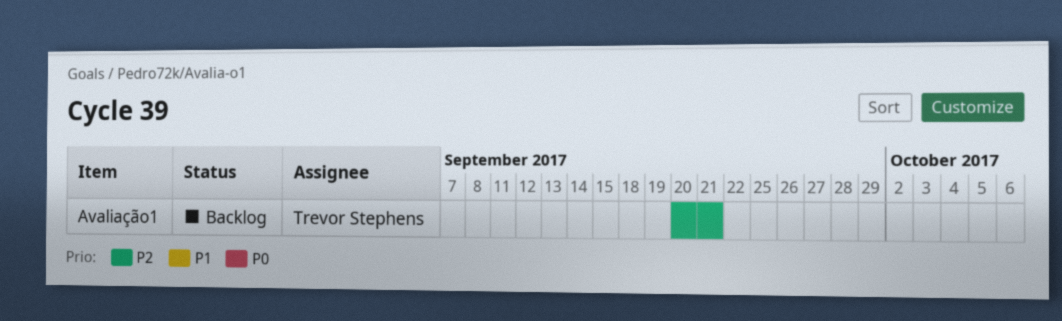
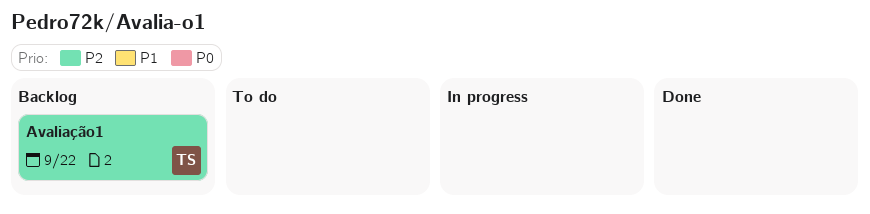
Avaliação1, due: Sep 21 -> Sep 22

